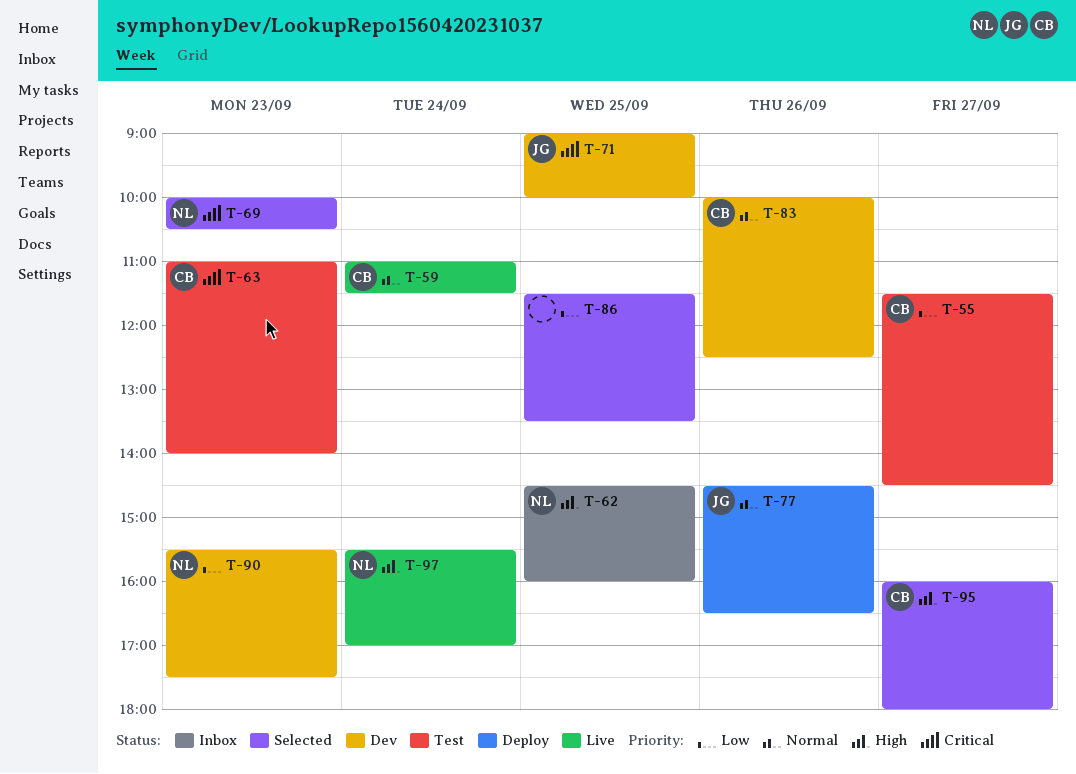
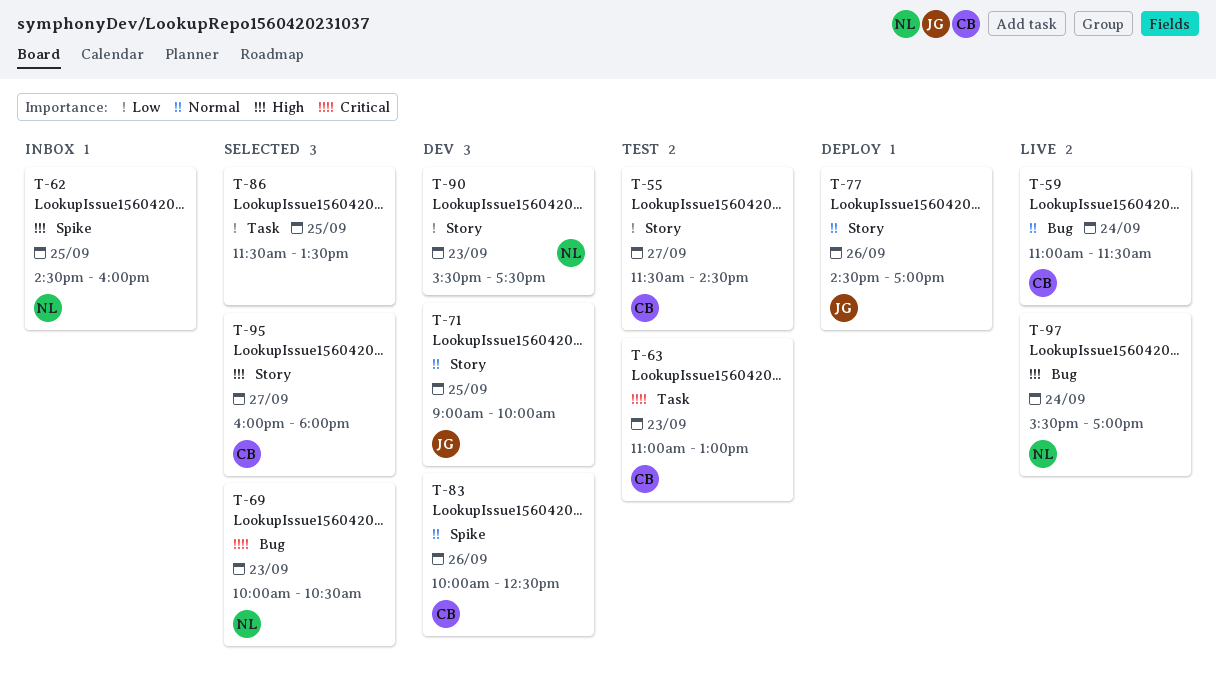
T-63, ends: 14:00 -> 13:00
T-71, priority: Critical -> Normal
T-77, ends: 16:30 -> 17:00

